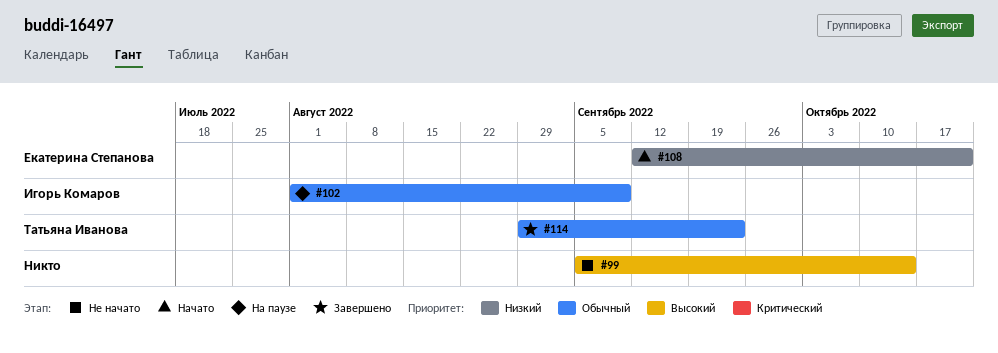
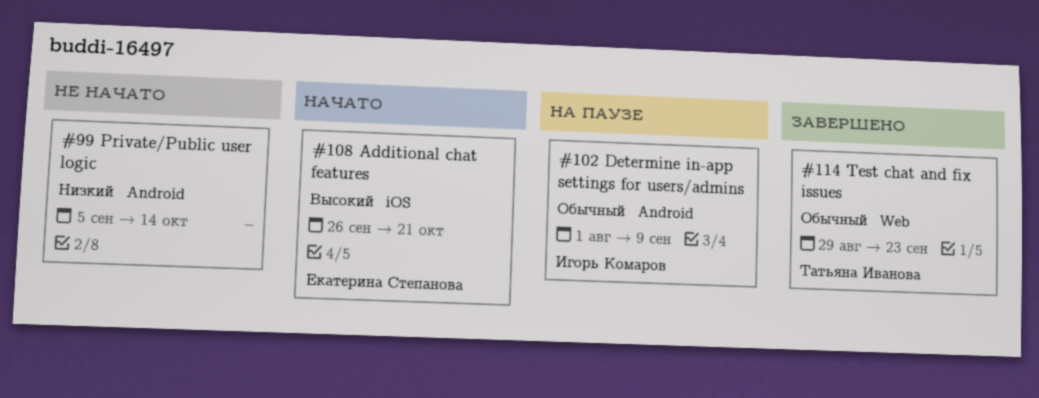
#99, priority: Высокий -> Низкий
#108, priority: Низкий -> Высокий
#108, start: Sep 12 -> Sep 26

